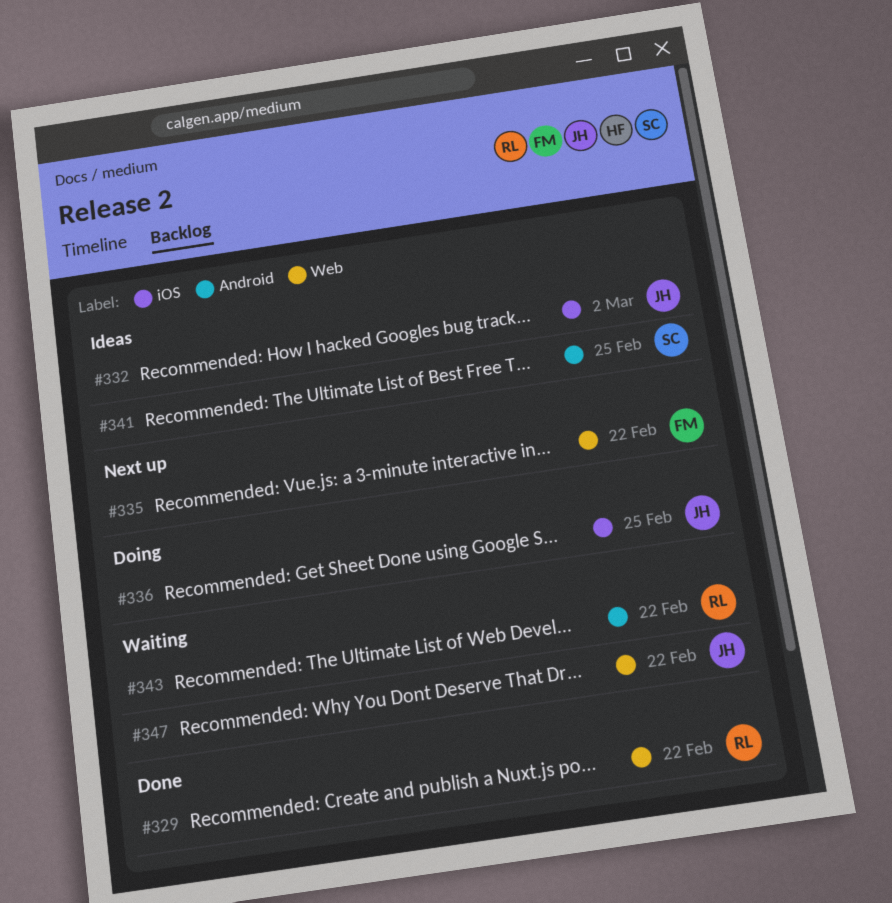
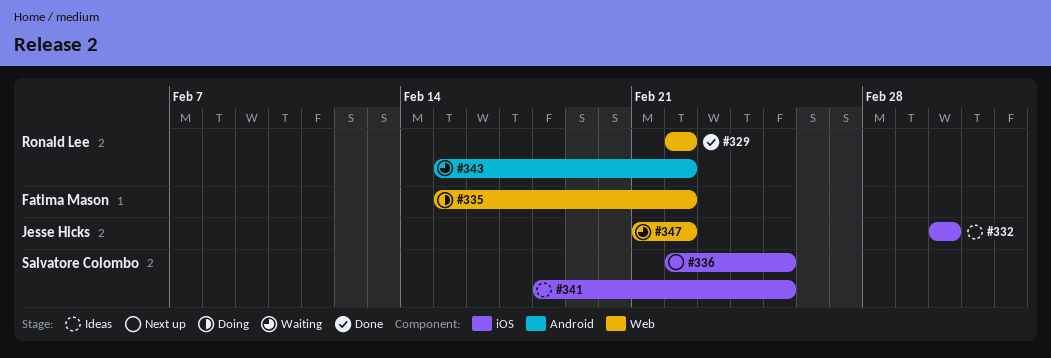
#335, status: Next up -> Doing
#336, status: Doing -> Next up
#336, owner: Jesse Hicks -> Salvatore Colombo
#341, label: Android -> iOS

